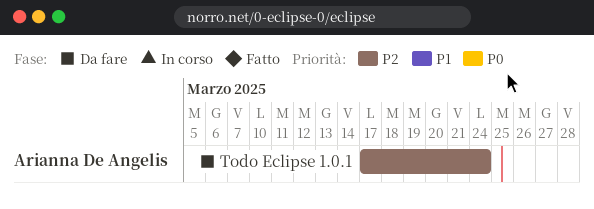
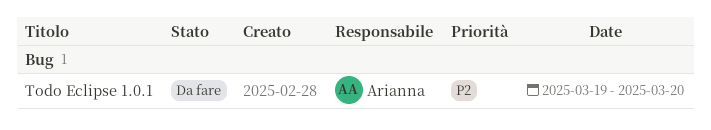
Todo Eclipse 1.0.1, start: Mar 17 -> Mar 19
Todo Eclipse 1.0.1, due: Mar 24 -> Mar 20

